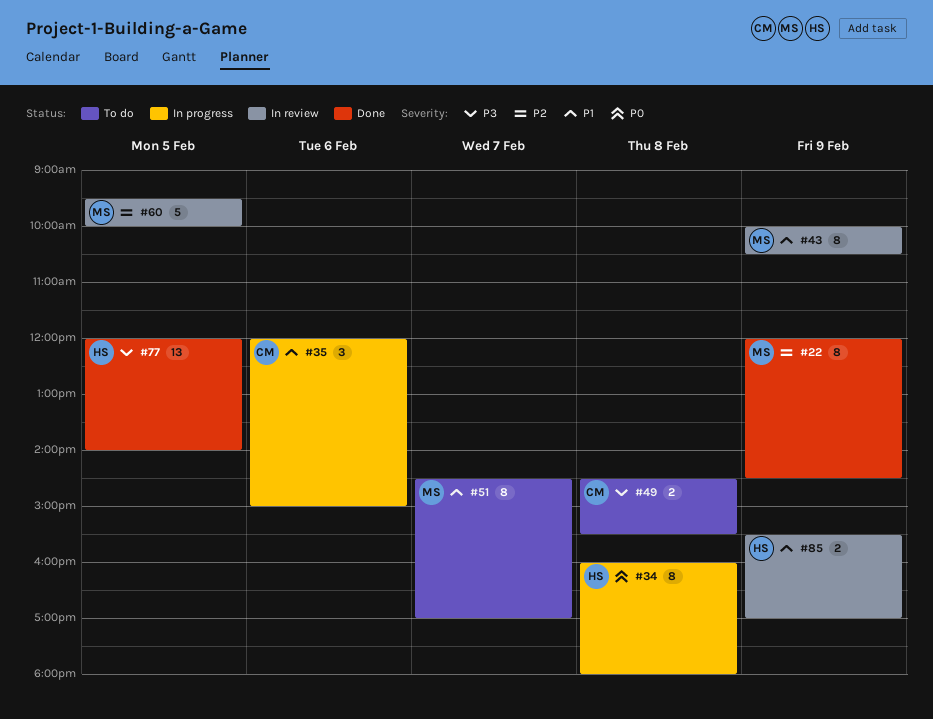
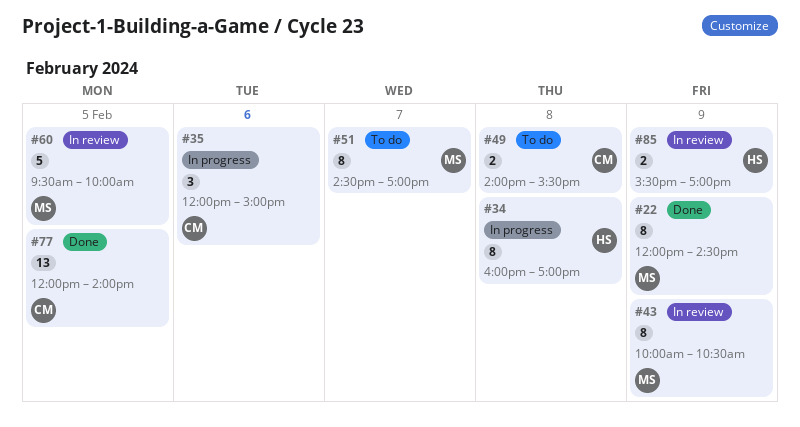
#34, ends: 18:00 -> 17:00
#49, begins: 14:30 -> 14:00
#77, owner: HS -> CM

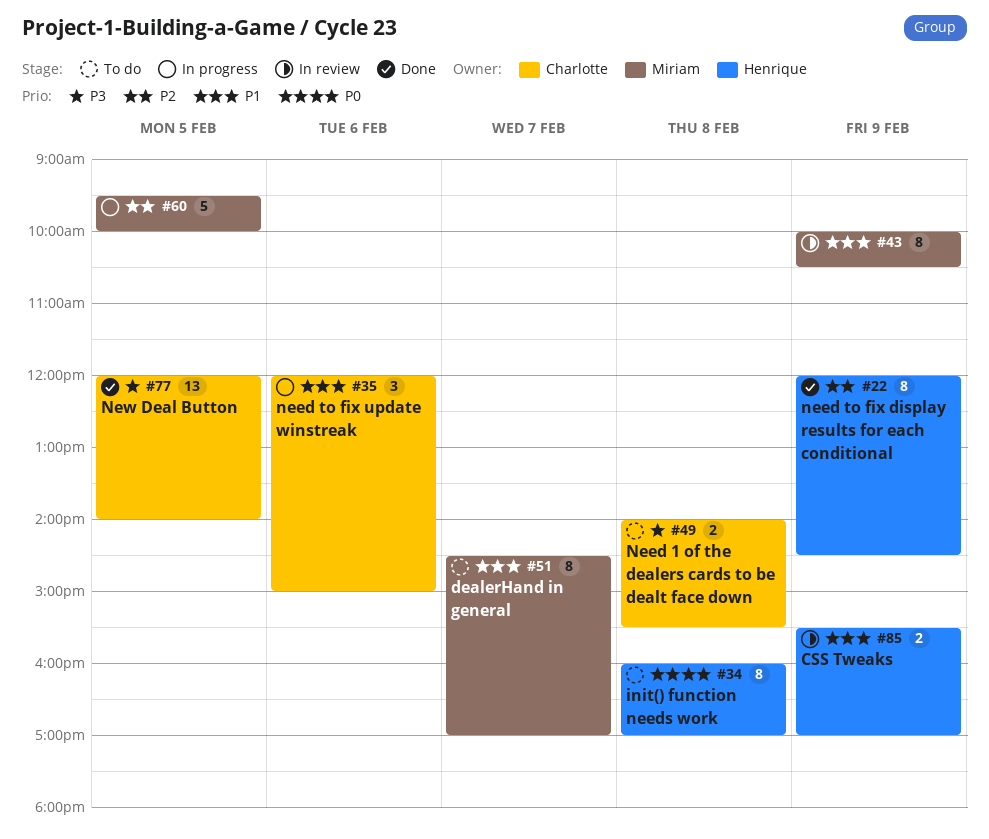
#22, owner: Miriam -> Henrique
#34, status: In progress -> To do
#60, status: In review -> In progress

